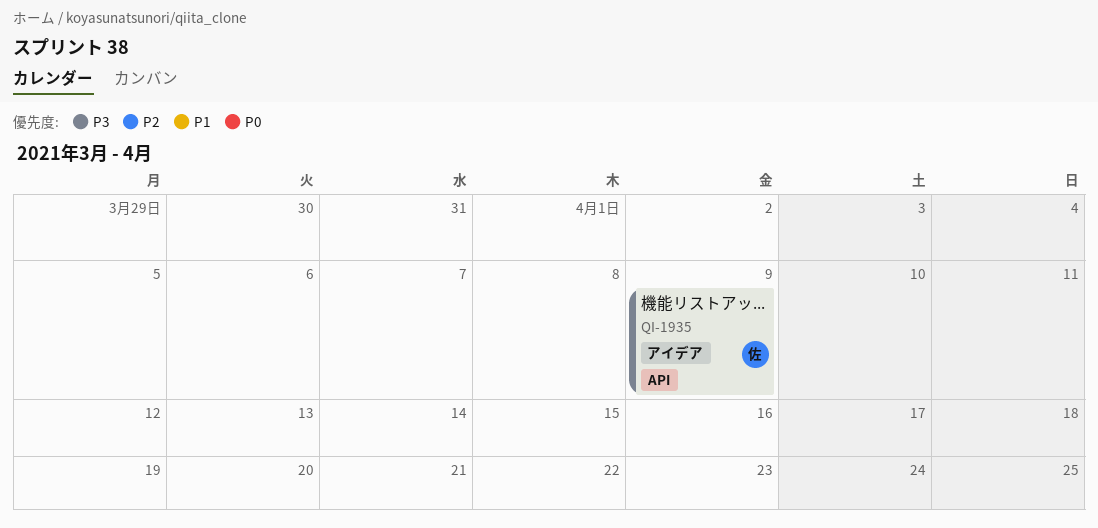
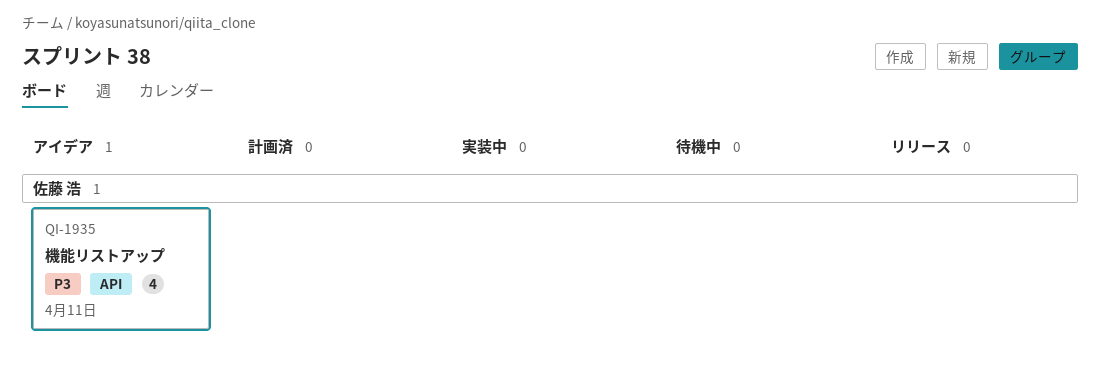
QI-1935, due: Apr 9 -> Apr 11

